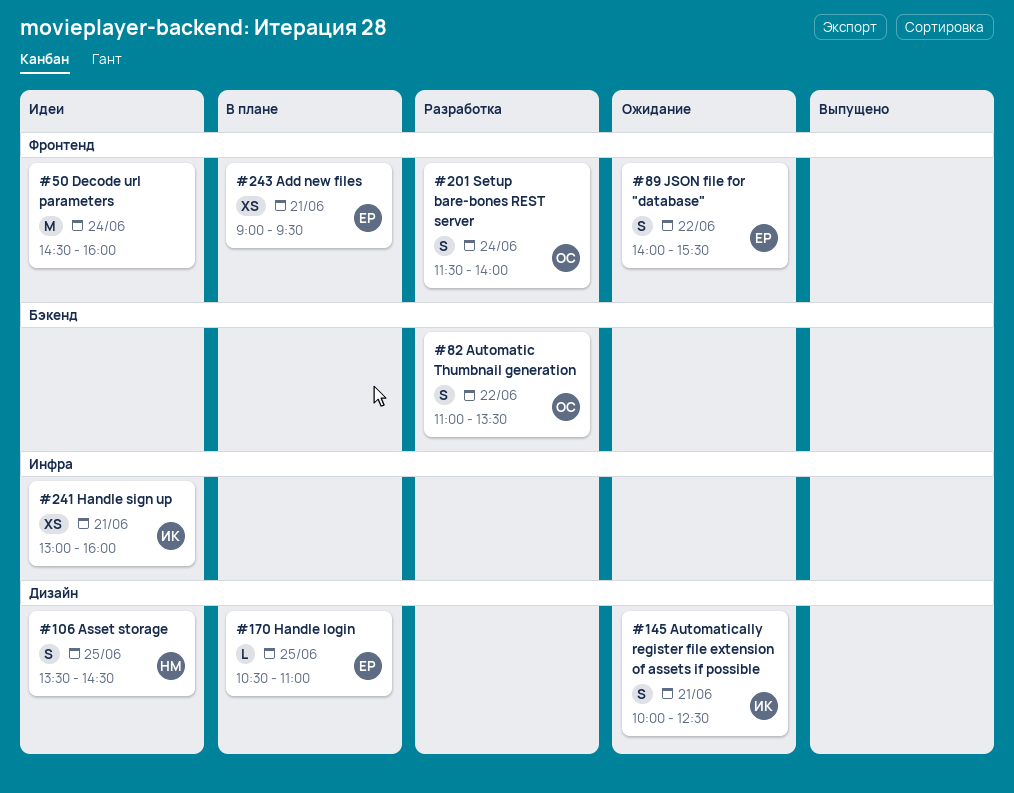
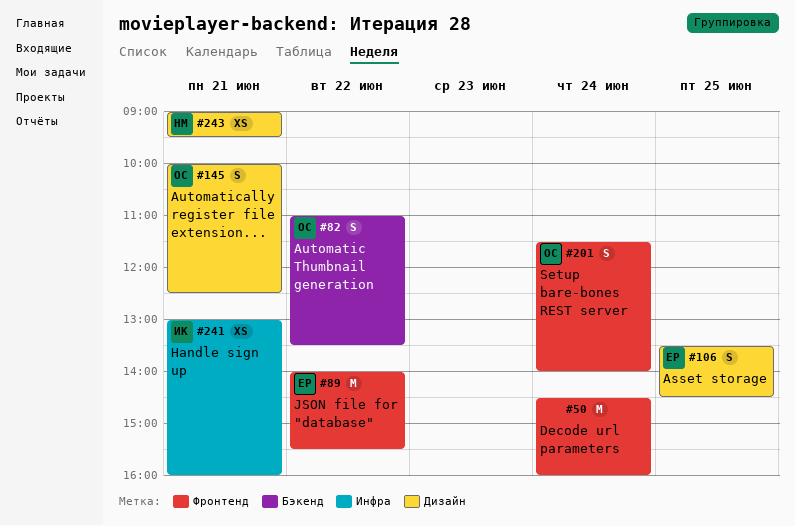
#89, estimate: S -> M
#106, owner: НМ -> ЕР
#145, owner: ИК -> ОС
#170: present -> none
#243, owner: ЕР -> НМ
#243, label: Фронтенд -> Дизайн

